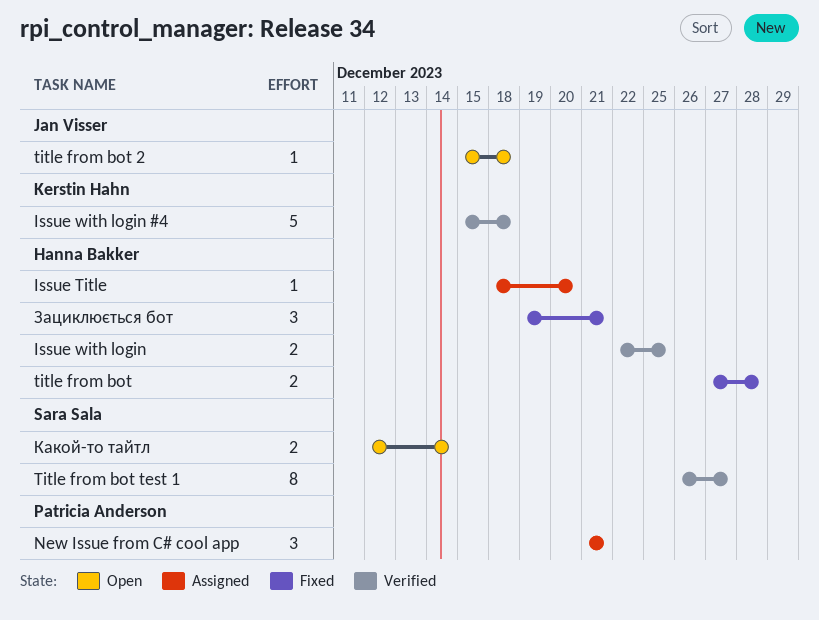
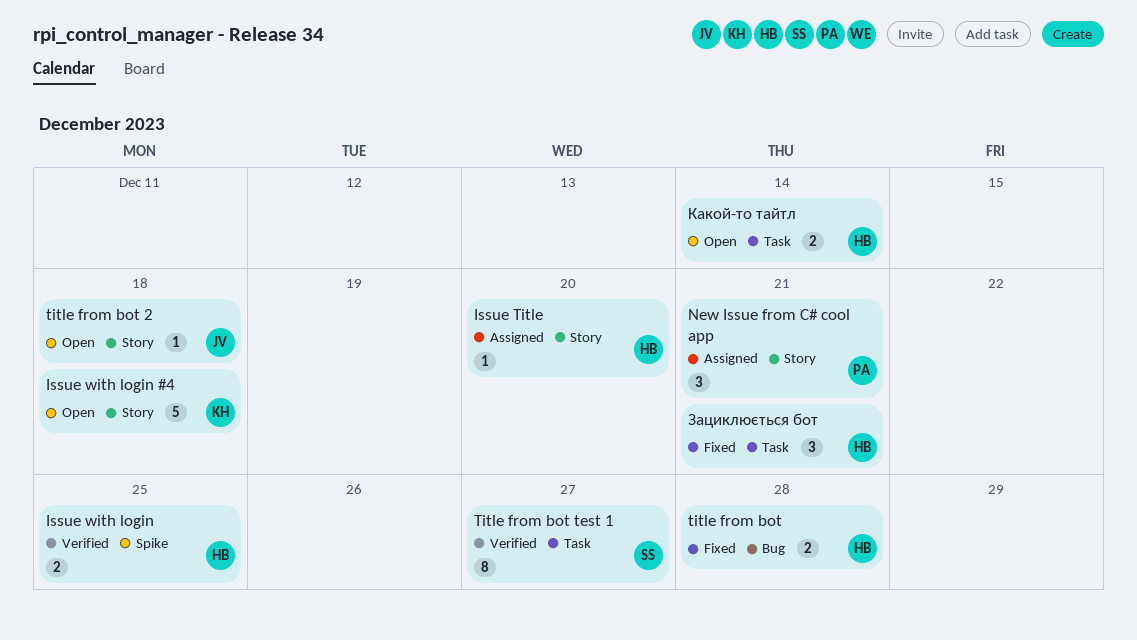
Issue with login #4, status: Verified -> Open
Какой-то тайтл, owner: Sara Sala -> Hanna Bakker

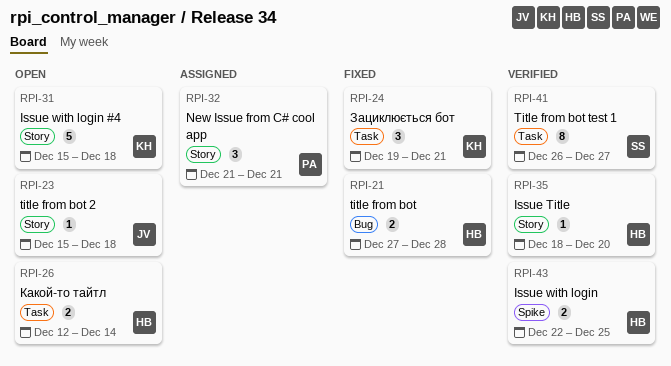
Issue Title, status: Assigned -> Verified
Зациклюється бот, owner: HB -> KH

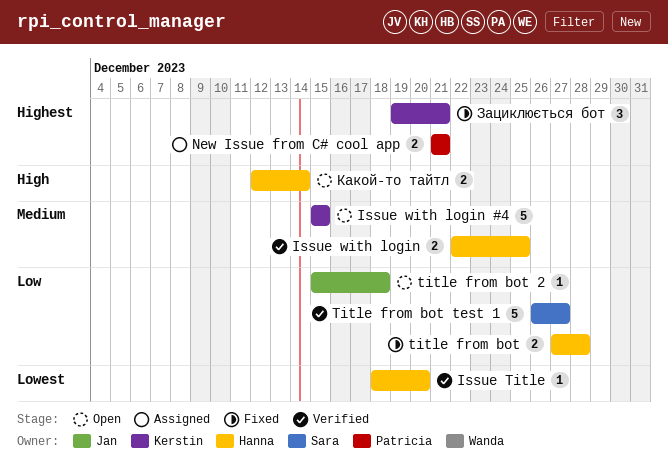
Issue with login #4, due: Dec 18 -> Dec 15
New Issue from C# cool app, estimate: 3 -> 2
Title from bot test 1, estimate: 8 -> 5

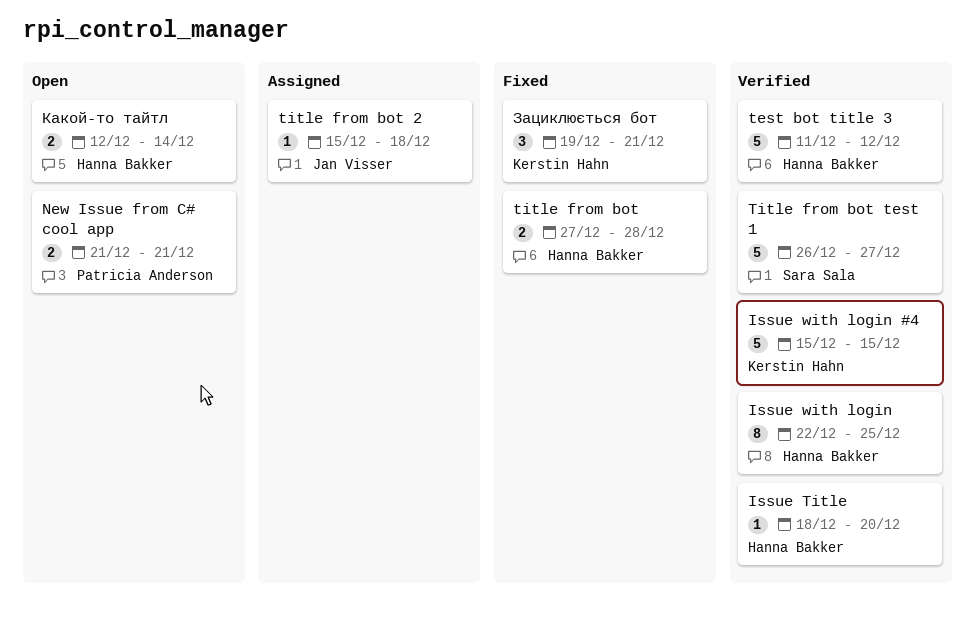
Issue with login, estimate: 2 -> 8
Issue with login #4, status: Open -> Verified
New Issue from C# cool app, status: Assigned -> Open
test bot title 3: none -> present
title from bot 2, status: Open -> Assigned

